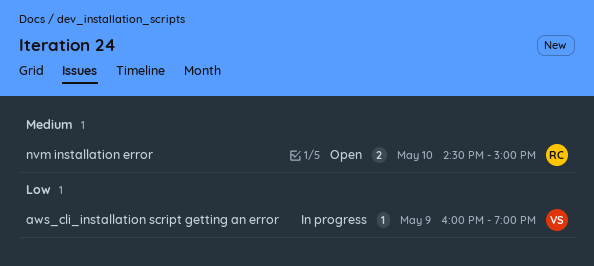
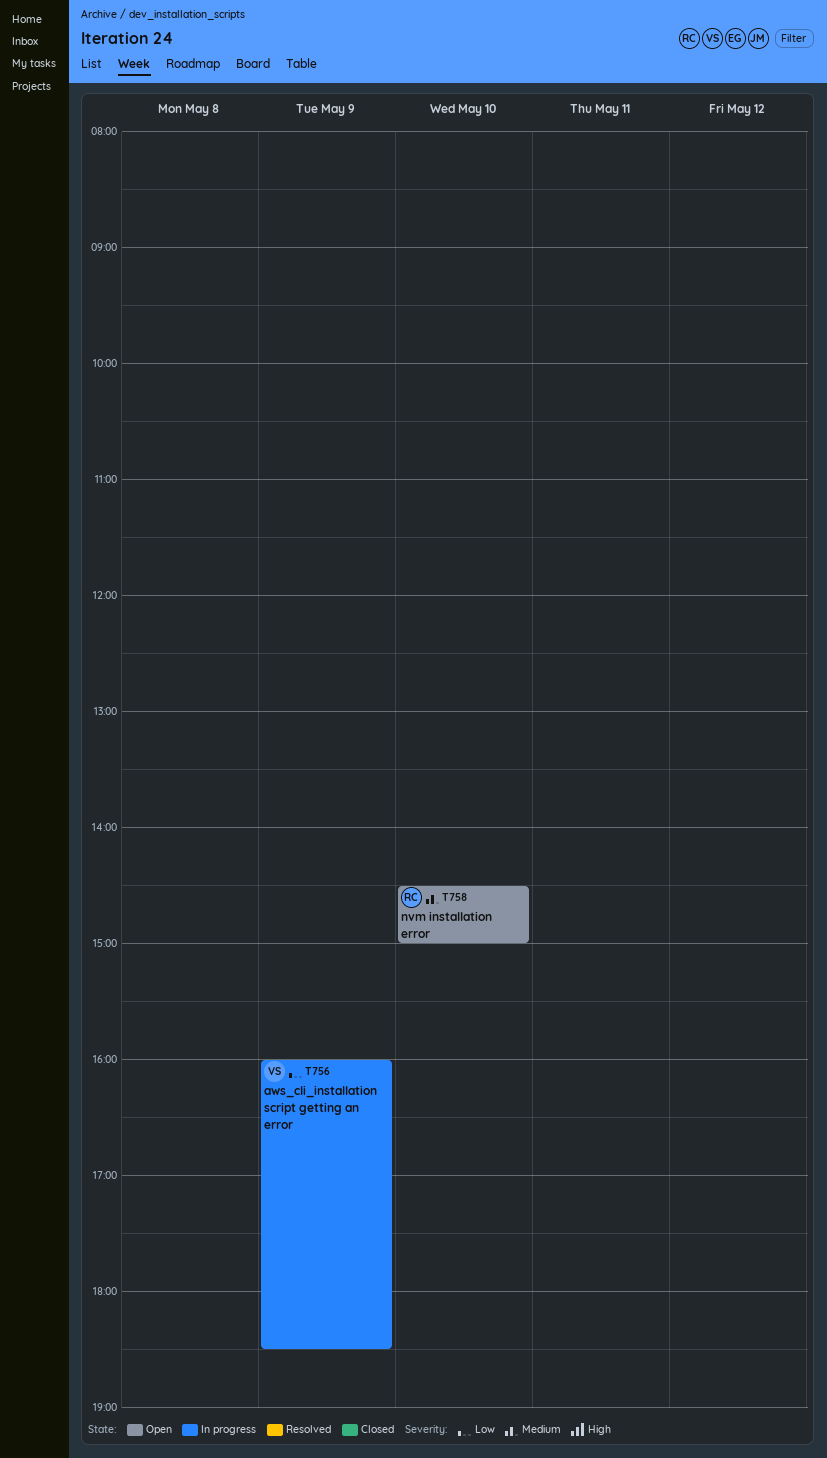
aws_cli_installation script getting an error, ends: 19:00 -> 18:30

